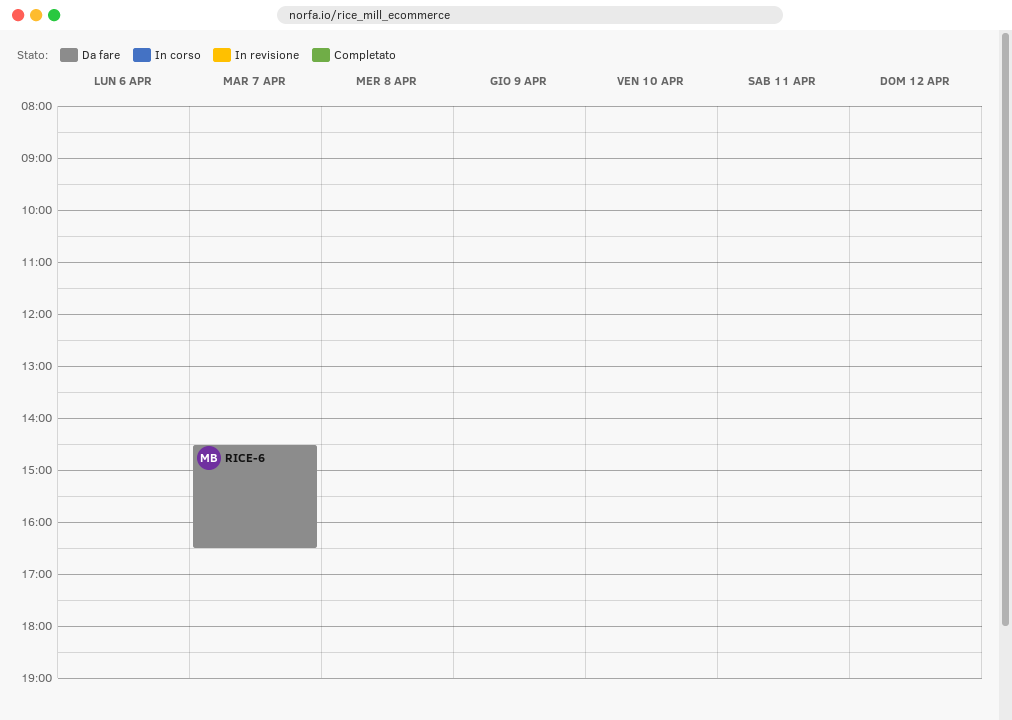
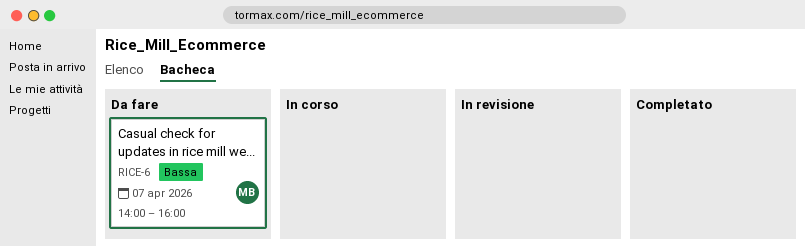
RICE-6, begins: 14:30 -> 14:00
RICE-6, ends: 16:30 -> 16:00

